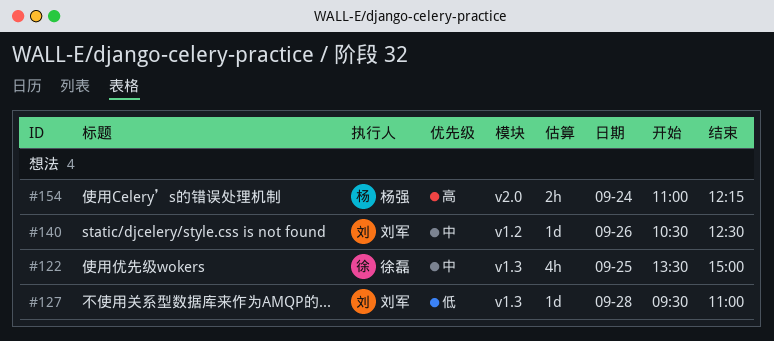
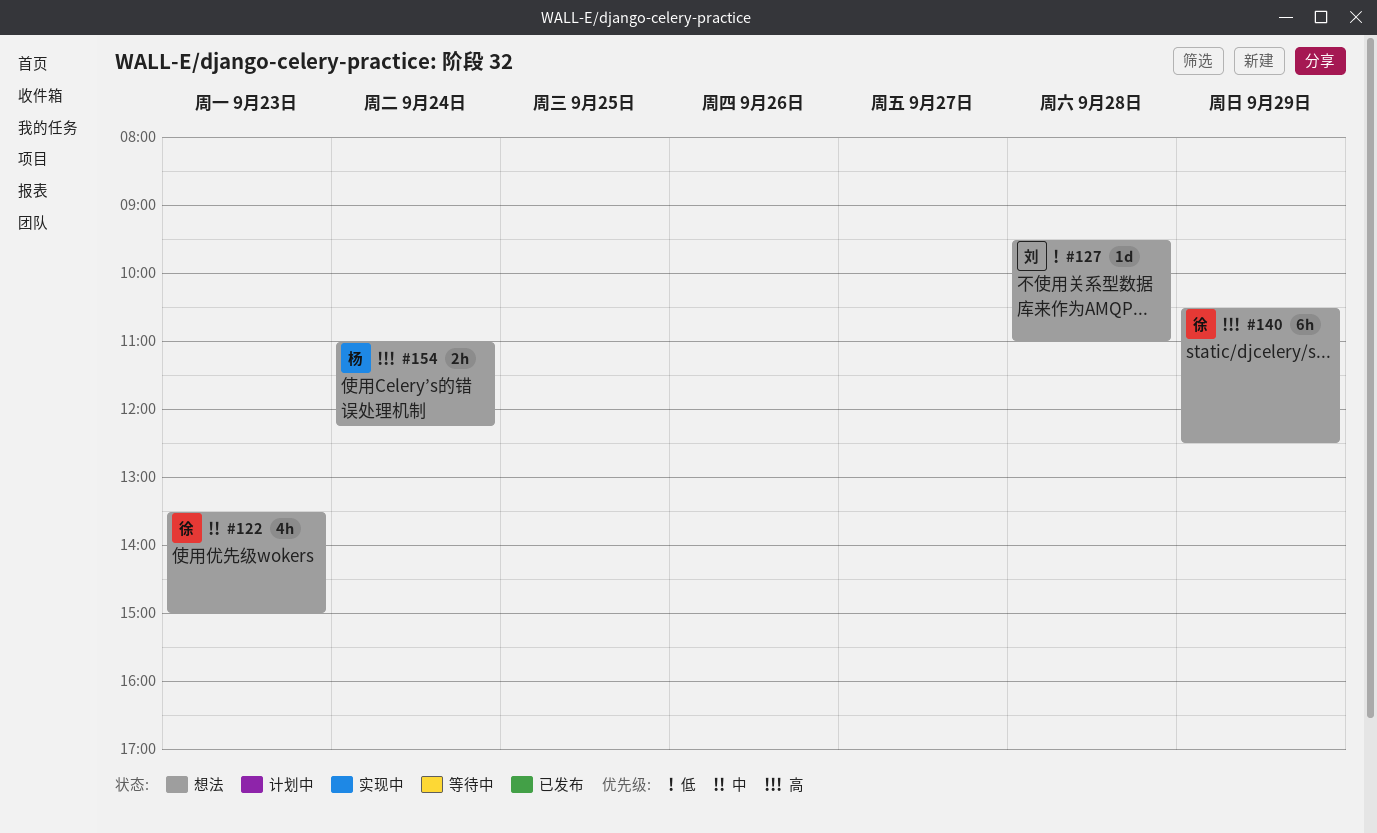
#122, day: Sep 25 -> Sep 23
#140, owner: 刘军 -> 徐磊
#140, priority: 中 -> 高
#140, estimate: 1d -> 6h
#140, day: Sep 26 -> Sep 29

